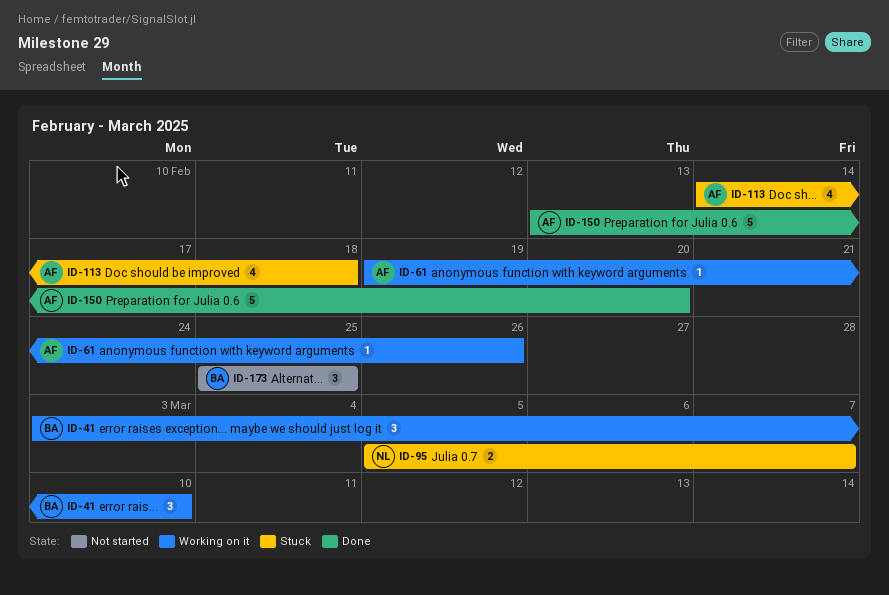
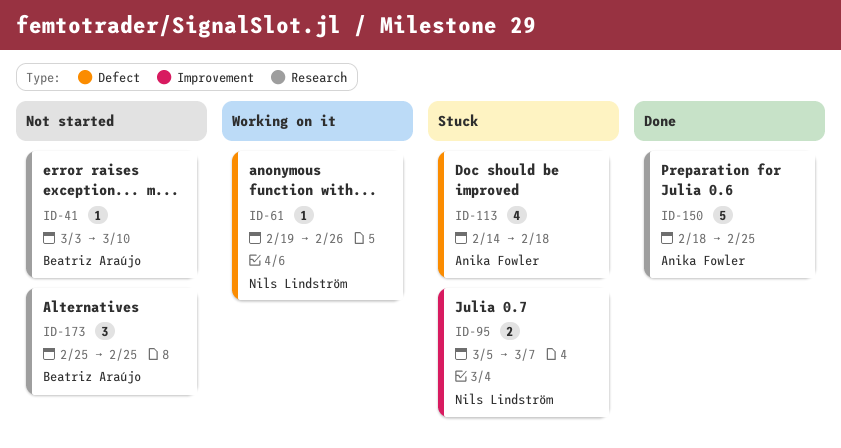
ID-41, status: Working on it -> Not started
ID-41, estimate: 3 -> 1
ID-61, owner: Anika Fowler -> Nils Lindström
ID-150, start: Feb 13 -> Feb 18
ID-150, due: Feb 20 -> Feb 25

